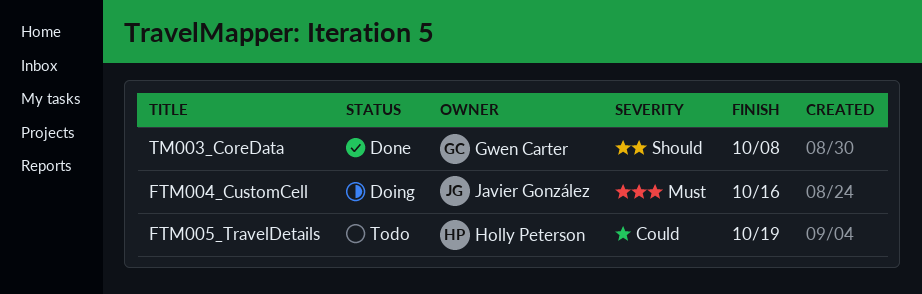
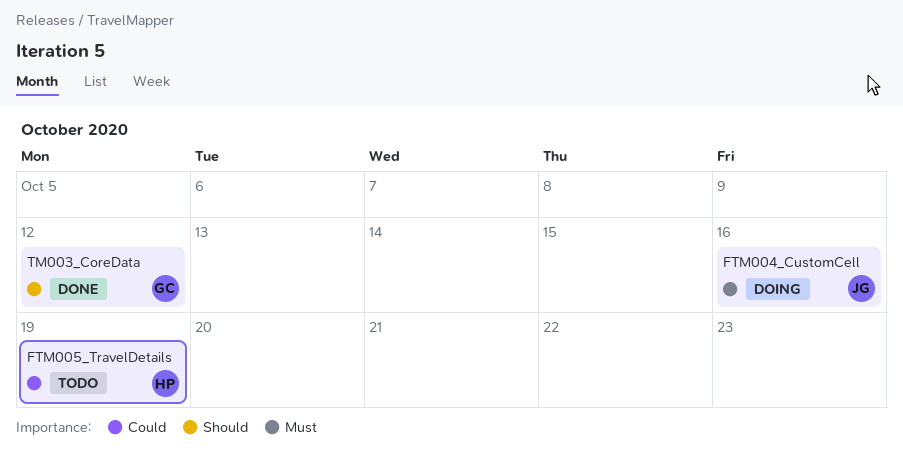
TM003_CoreData, due: Oct 8 -> Oct 12

